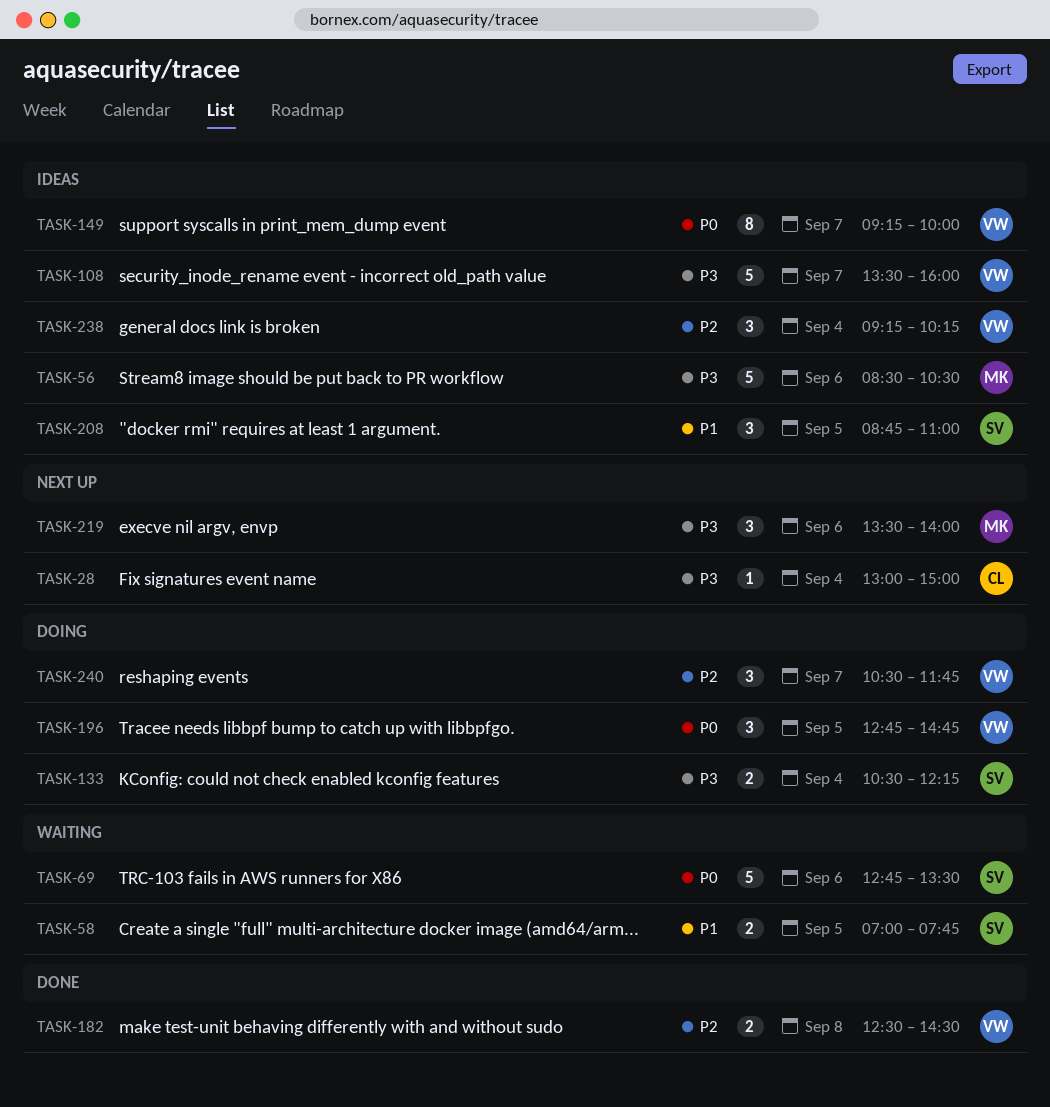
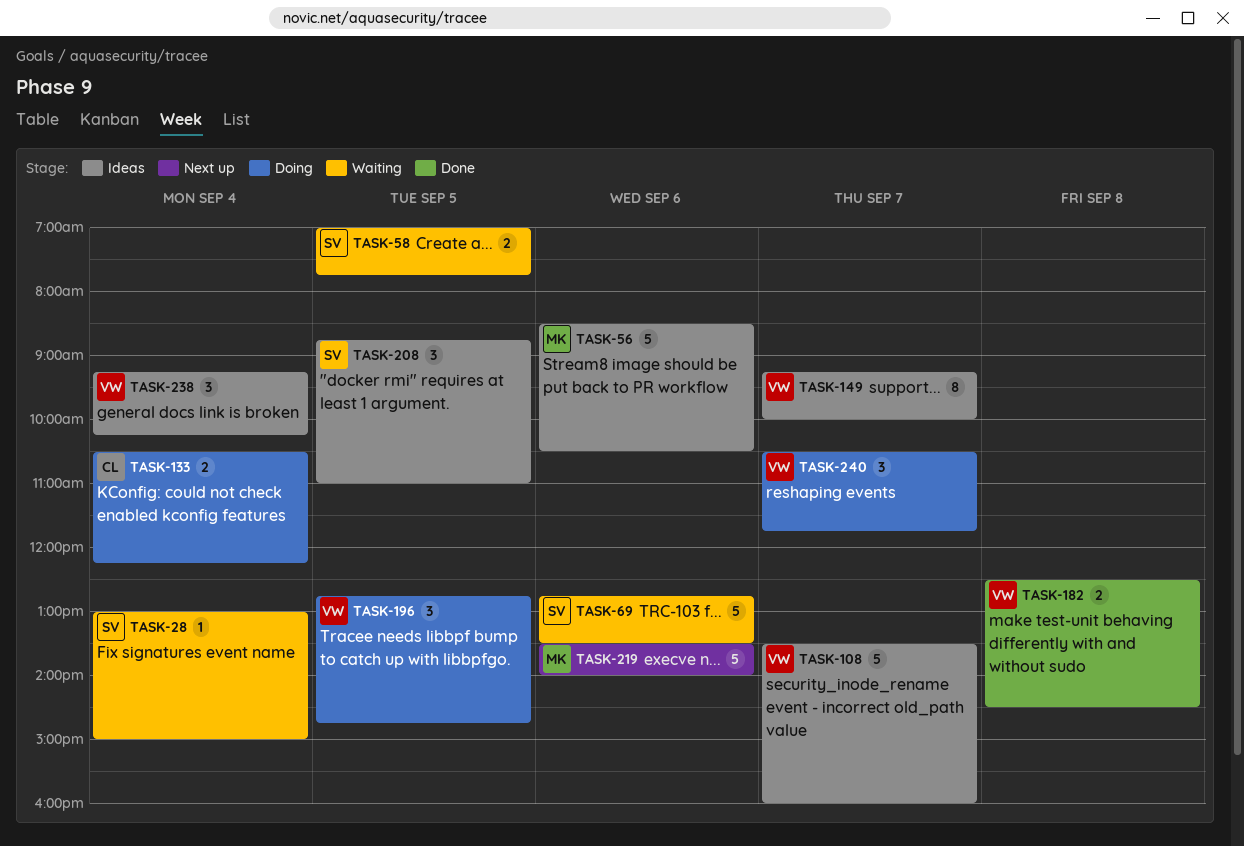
TASK-28, status: Next up -> Waiting
TASK-28, owner: CL -> SV
TASK-133, owner: SV -> CL
TASK-219, estimate: 3 -> 5

